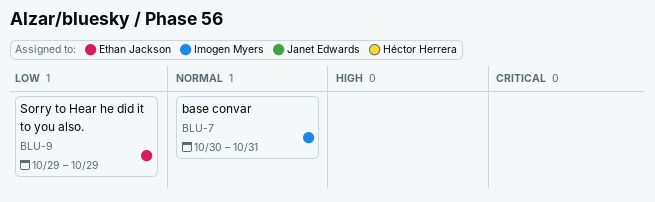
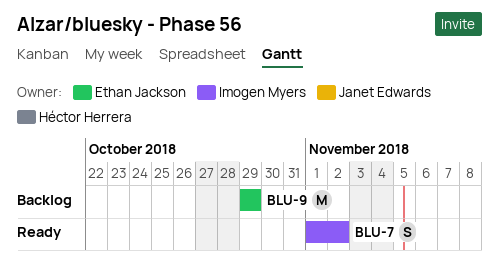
BLU-7, start: Oct 30 -> Nov 1
BLU-7, due: Oct 31 -> Nov 2

